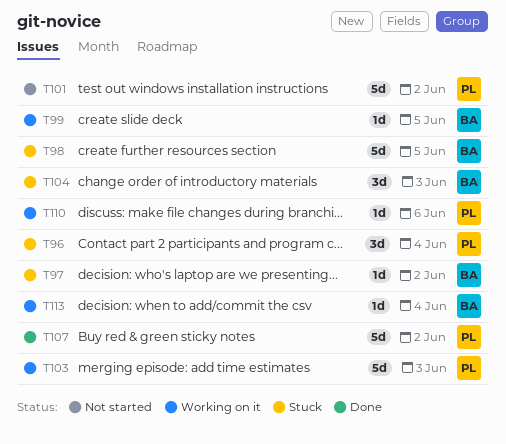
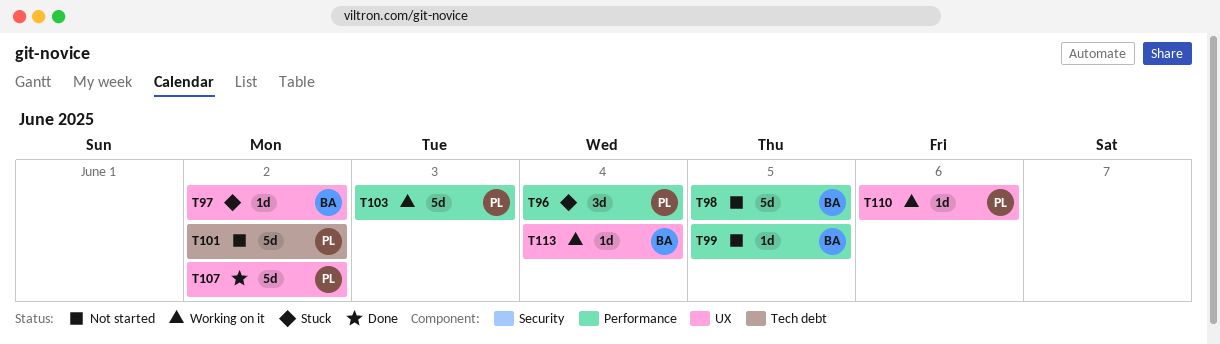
T98, status: Stuck -> Not started
T99, status: Working on it -> Not started
T104: present -> none

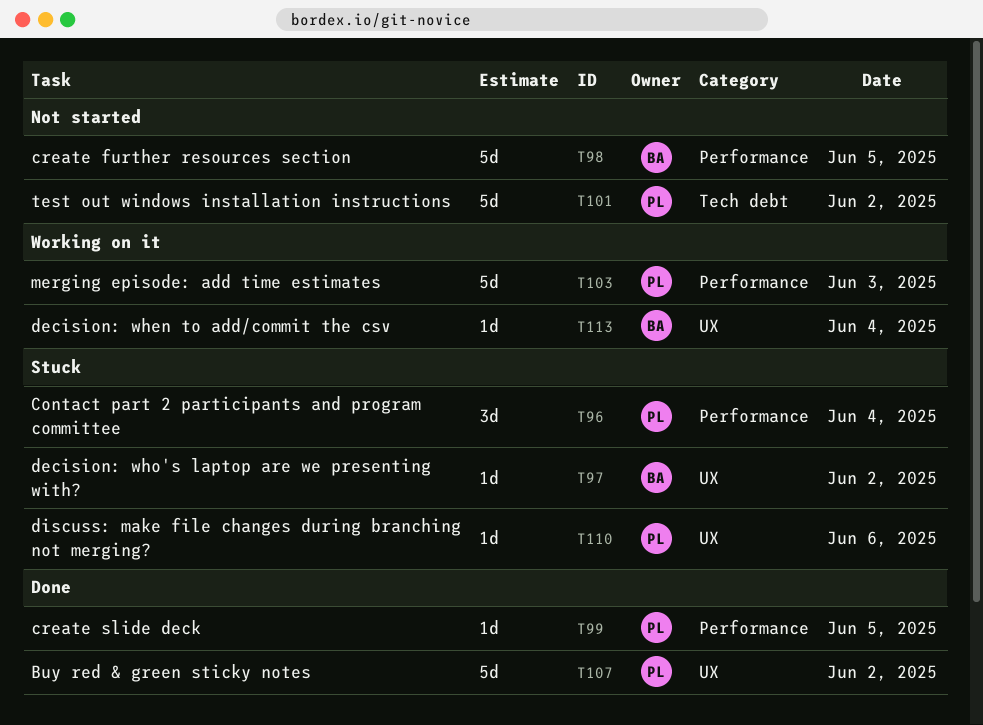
T99, status: Not started -> Done
T99, owner: BA -> PL
T110, status: Working on it -> Stuck

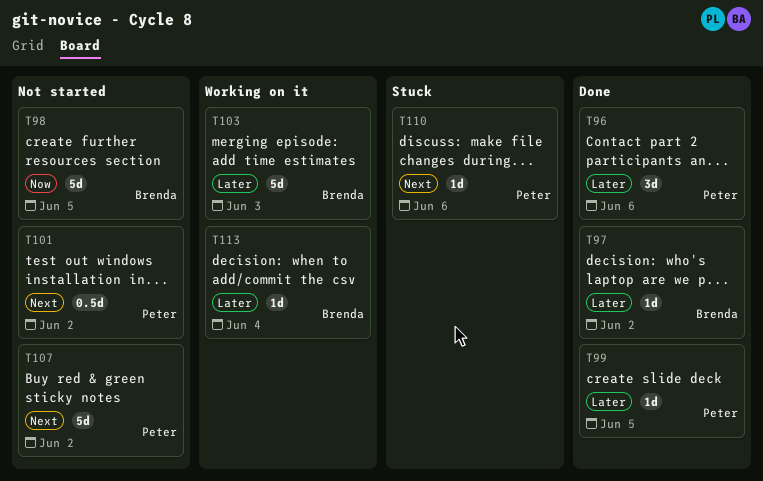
T96, status: Stuck -> Done
T96, day: Jun 4 -> Jun 6
T97, status: Stuck -> Done
T101, estimate: 5d -> 0.5d
T103, owner: Peter -> Brenda
T107, status: Done -> Not started

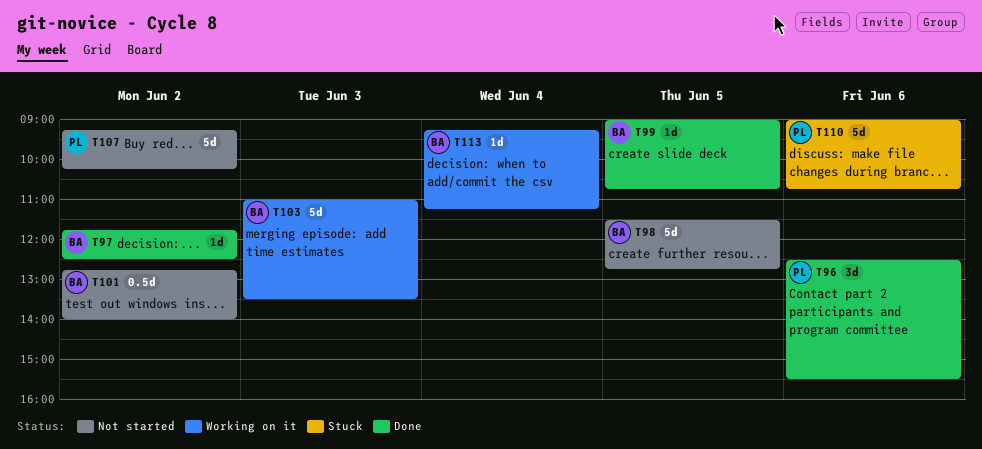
T99, owner: Peter -> Brenda
T101, owner: Peter -> Brenda
T110, estimate: 1d -> 5d

